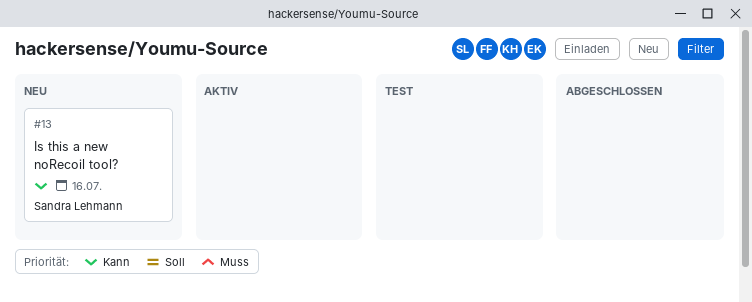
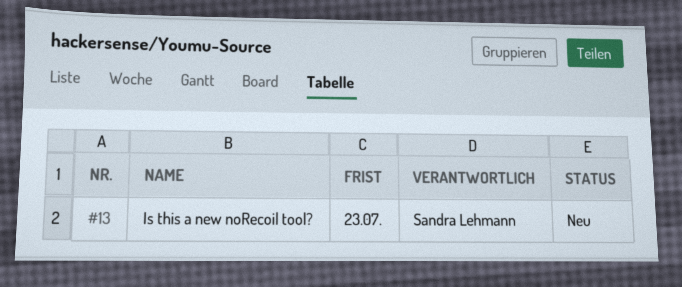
#13, due: Jul 16 -> Jul 23

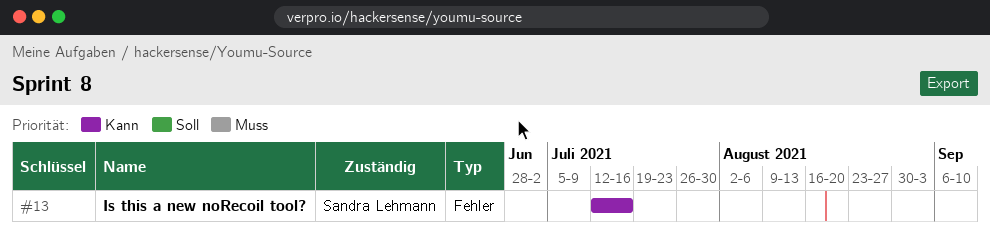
#13, due: Jul 23 -> Jul 16

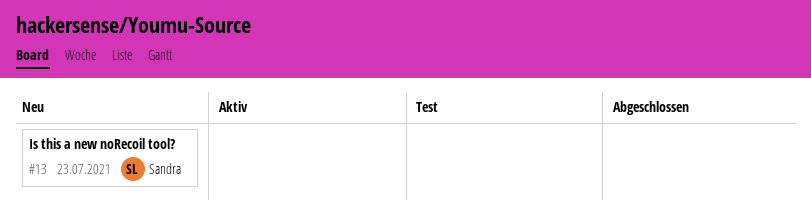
#13, due: Jul 16 -> Jul 23

